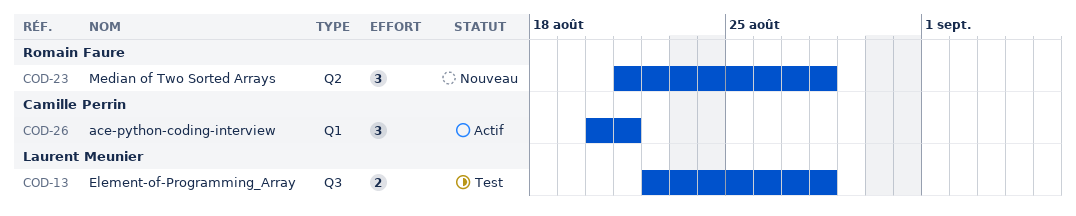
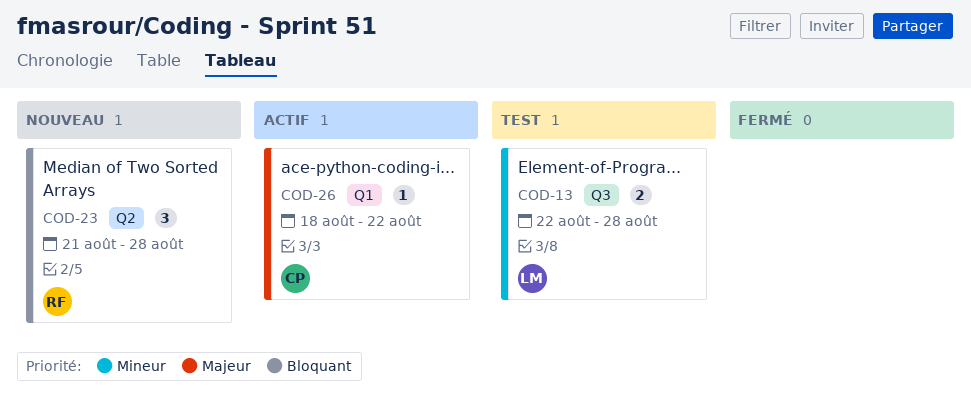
COD-26, estimate: 3 -> 1
COD-26, start: Aug 20 -> Aug 18
COD-26, due: Aug 21 -> Aug 22

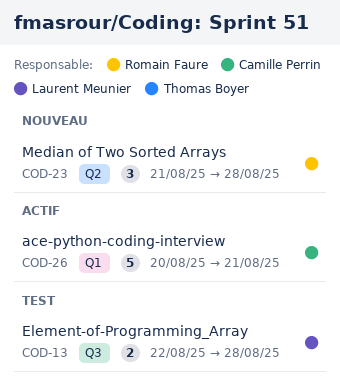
COD-26, estimate: 1 -> 5
COD-26, start: Aug 18 -> Aug 20
COD-26, due: Aug 22 -> Aug 21

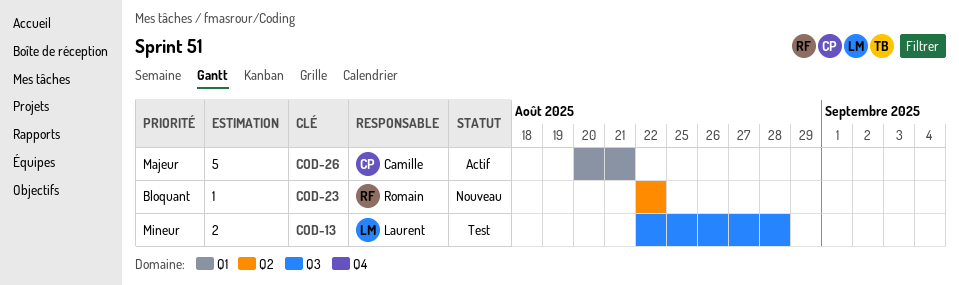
COD-23, estimate: 3 -> 1
COD-23, start: Aug 21 -> Aug 22
COD-23, due: Aug 28 -> Aug 22

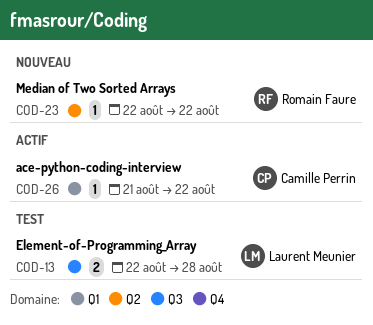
COD-26, estimate: 5 -> 1
COD-26, start: Aug 20 -> Aug 21
COD-26, due: Aug 21 -> Aug 22

